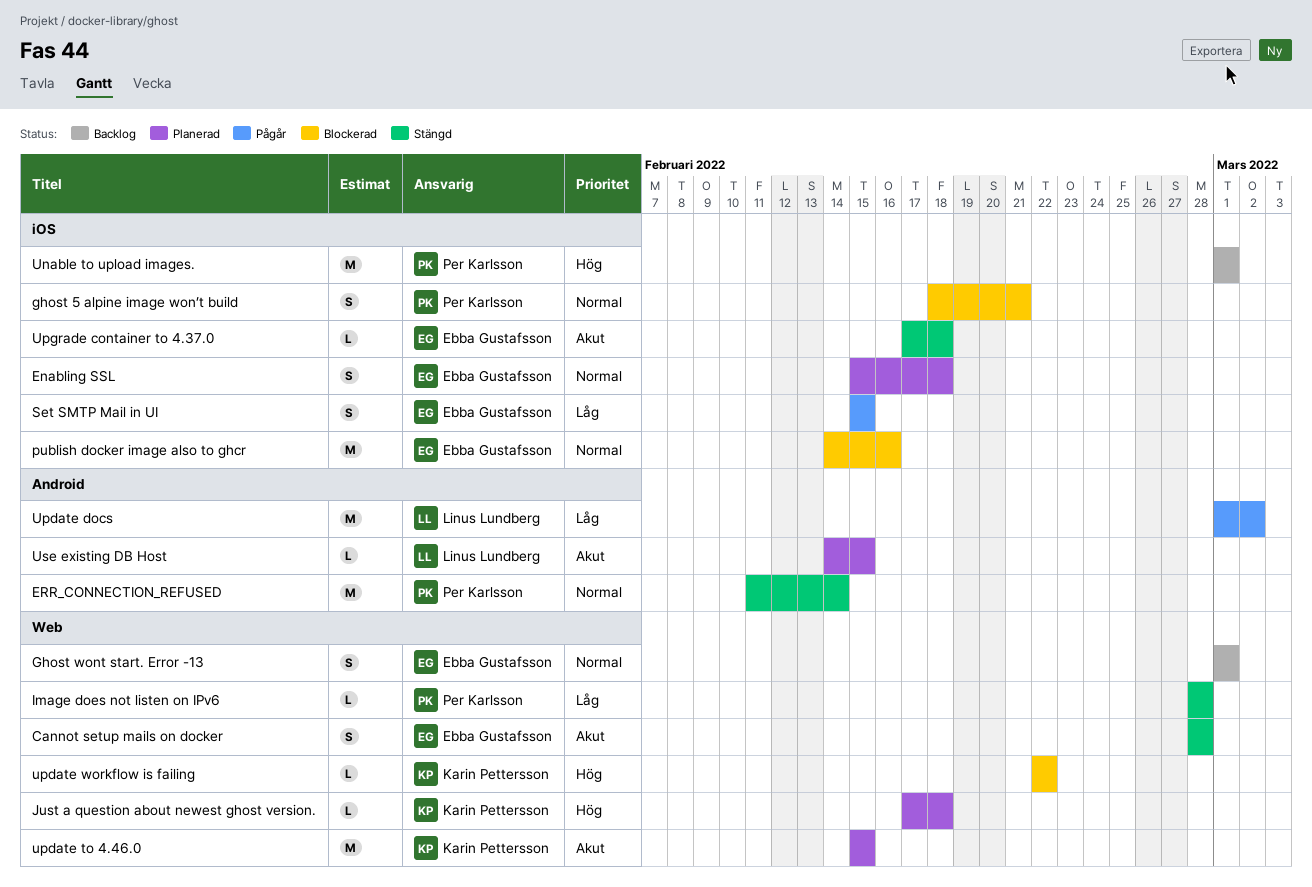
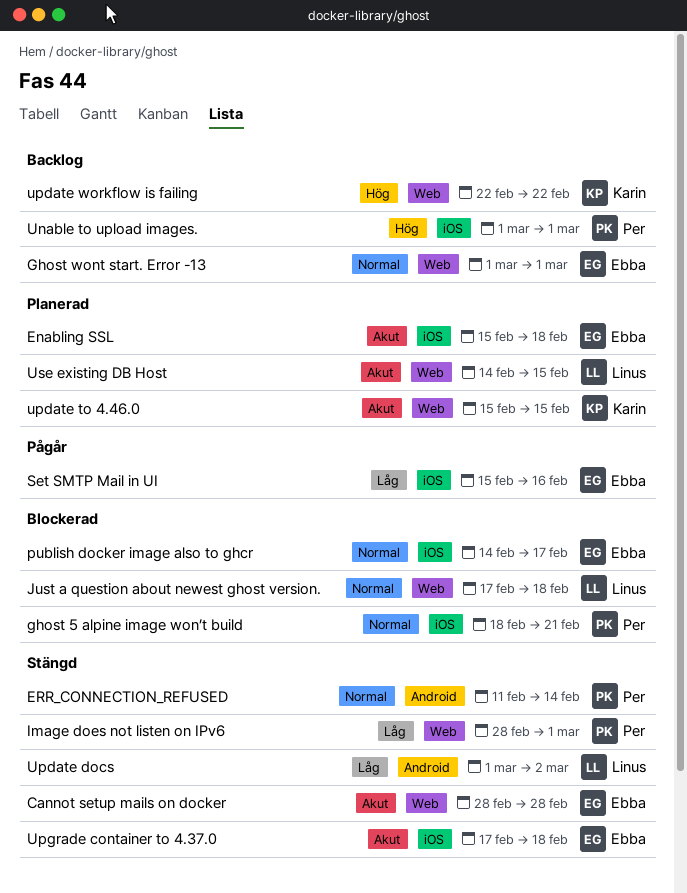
Enabling SSL, priority: Normal -> Akut
Image does not listen on IPv6, due: Feb 28 -> Mar 1
Just a question about newest ghost version., status: Planerad -> Blockerad
Just a question about newest ghost version., owner: Karin Pettersson -> Linus Lundberg
Just a question about newest ghost version., priority: Hög -> Normal
publish docker image also to ghcr, due: Feb 16 -> Feb 17
Set SMTP Mail in UI, due: Feb 15 -> Feb 16
Update docs, status: Pågår -> Stängd
update workflow is failing, status: Blockerad -> Backlog
Use existing DB Host, label: Android -> Web

